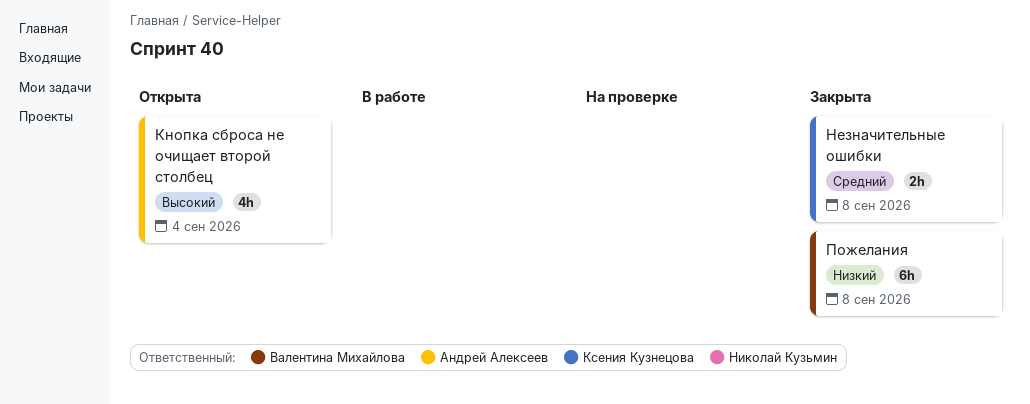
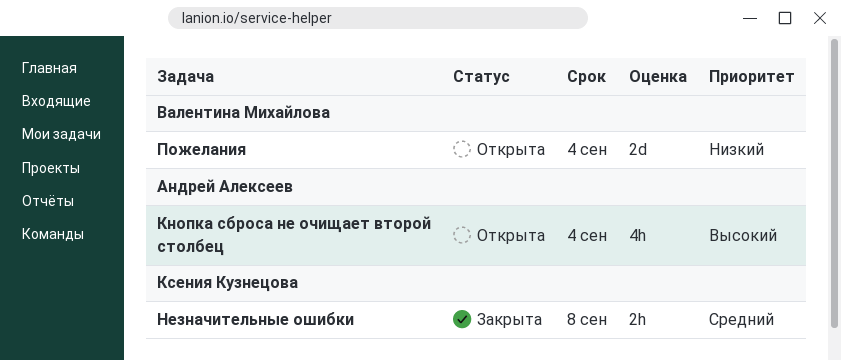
Пожелания, status: Закрыта -> Открыта
Пожелания, estimate: 6h -> 2d
Пожелания, due: Sep 8 -> Sep 4

